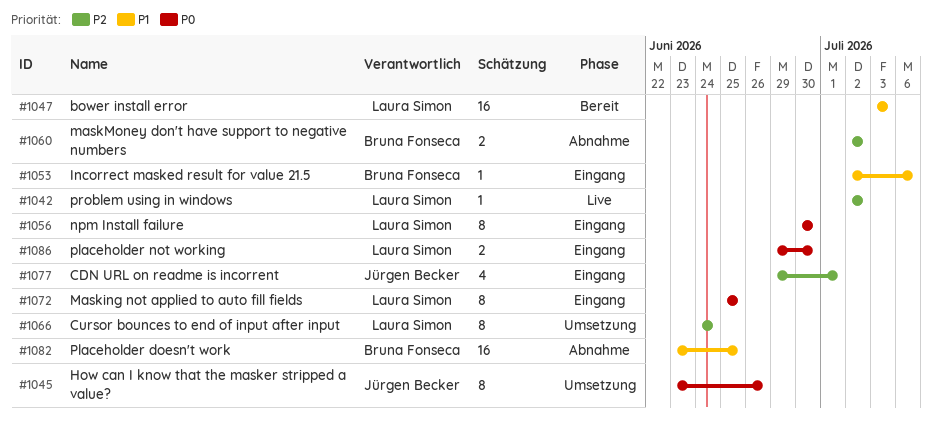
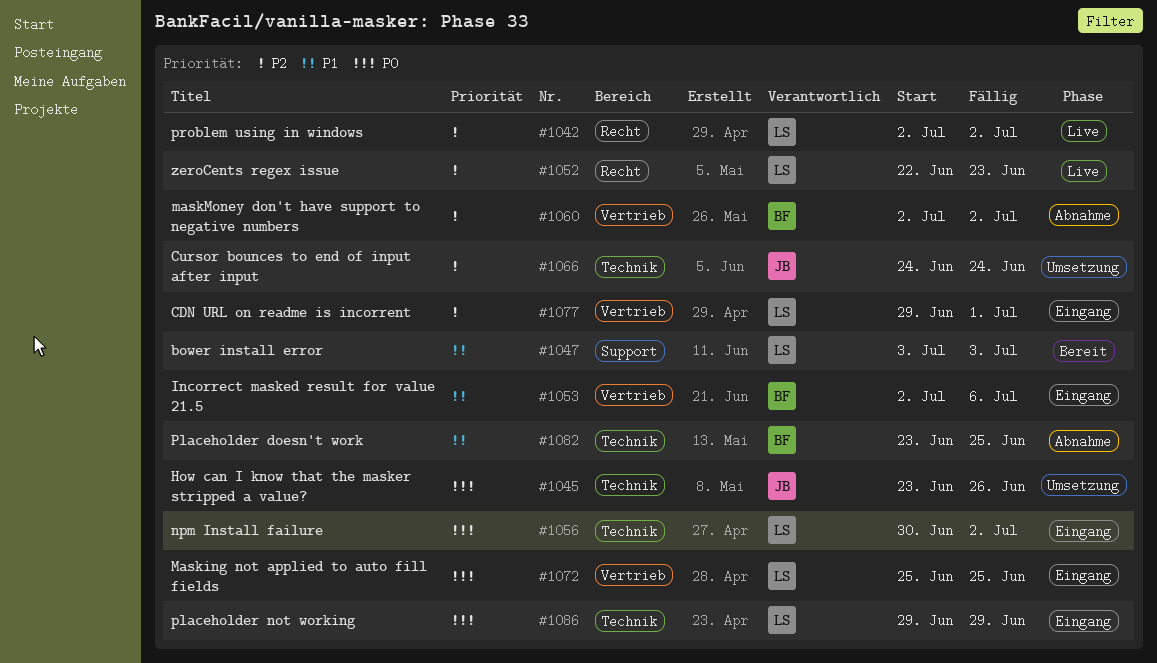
#1052: none -> present
#1056, due: Jun 30 -> Jul 2
#1066, owner: Laura Simon -> Jürgen Becker
#1077, owner: Jürgen Becker -> Laura Simon
#1086, due: Jun 30 -> Jun 29

